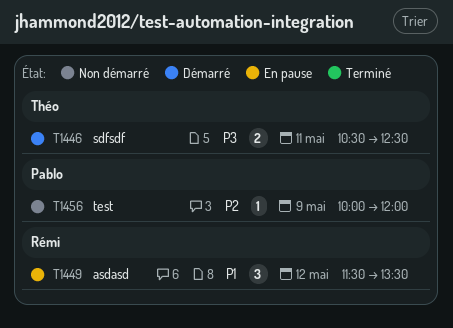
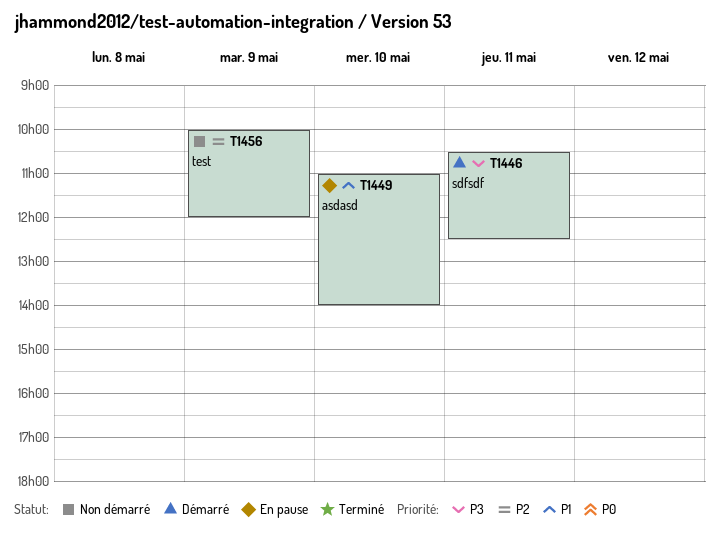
T1449, day: May 12 -> May 10
T1449, begins: 11:30 -> 11:00
T1449, ends: 13:30 -> 14:00

